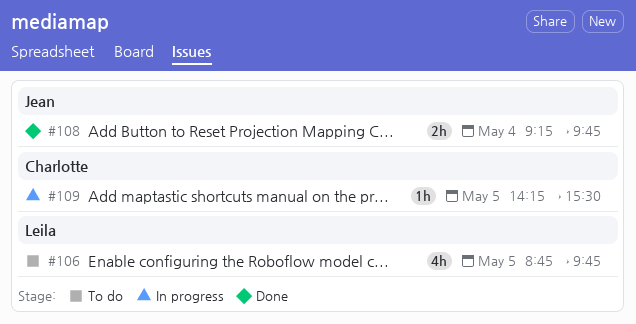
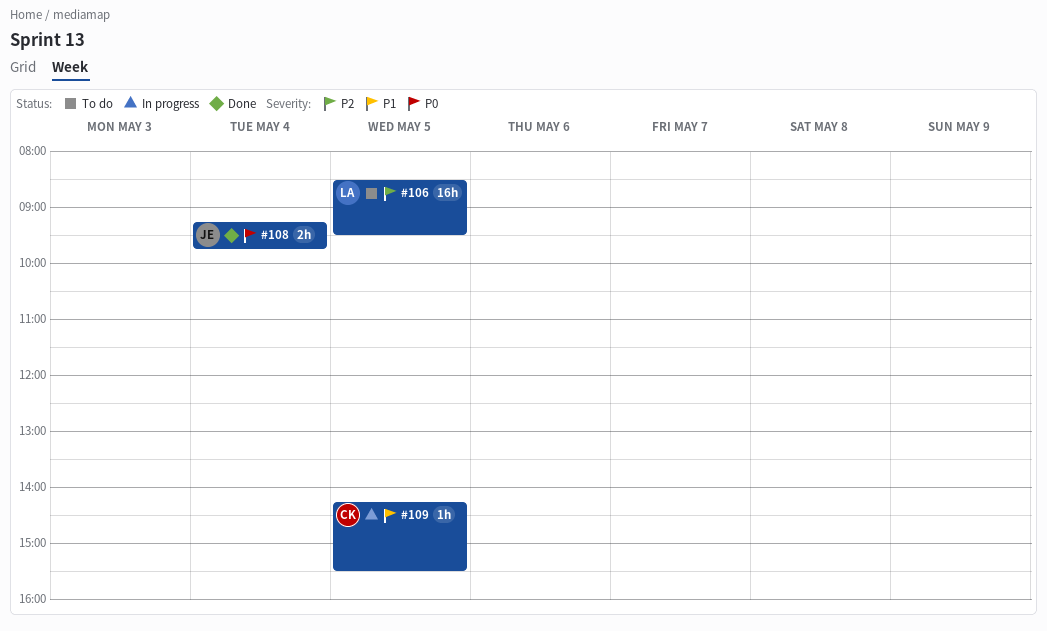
#106, estimate: 4h -> 16h
#106, begins: 08:45 -> 08:30
#106, ends: 09:45 -> 09:30

